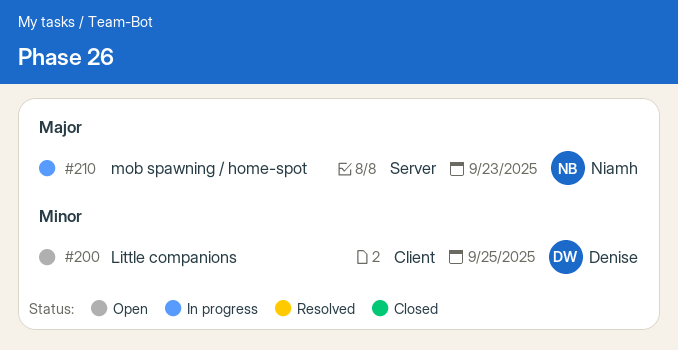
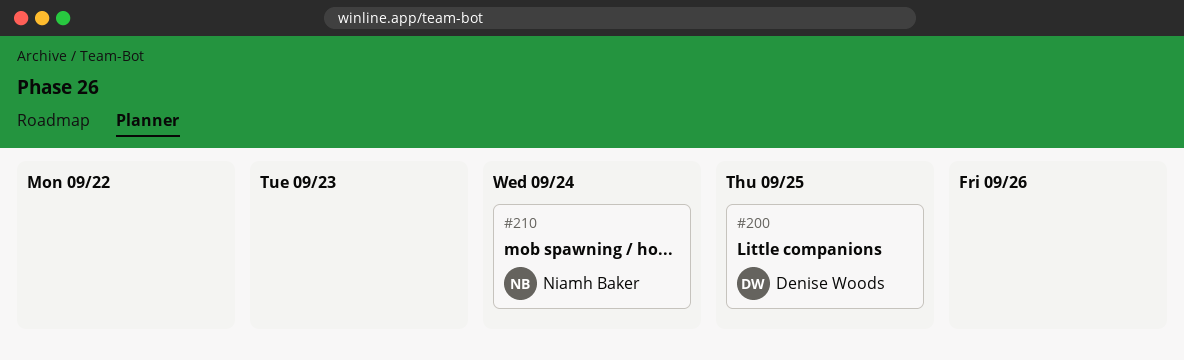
#210, due: Sep 23 -> Sep 24

